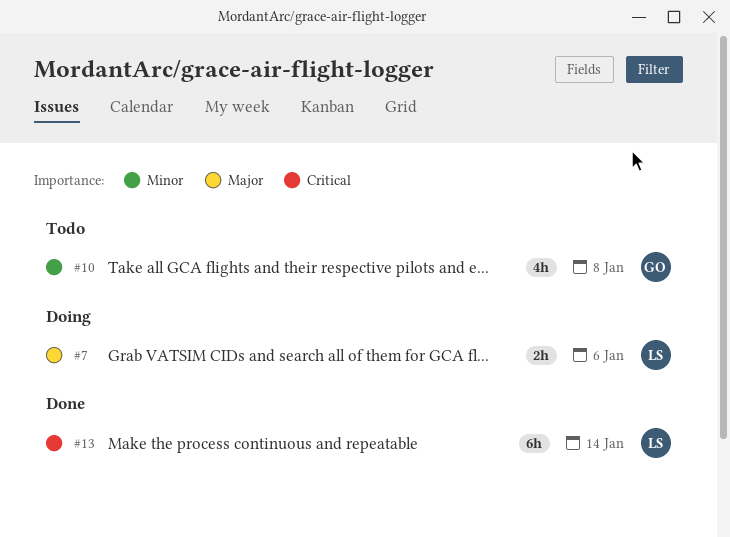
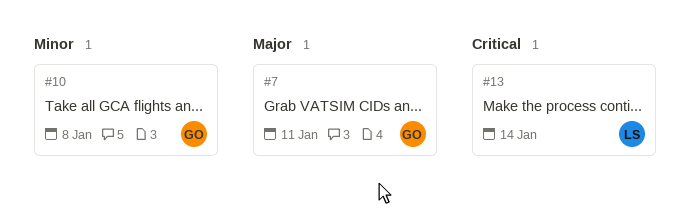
#7, owner: LS -> GO
#7, due: Jan 6 -> Jan 11

